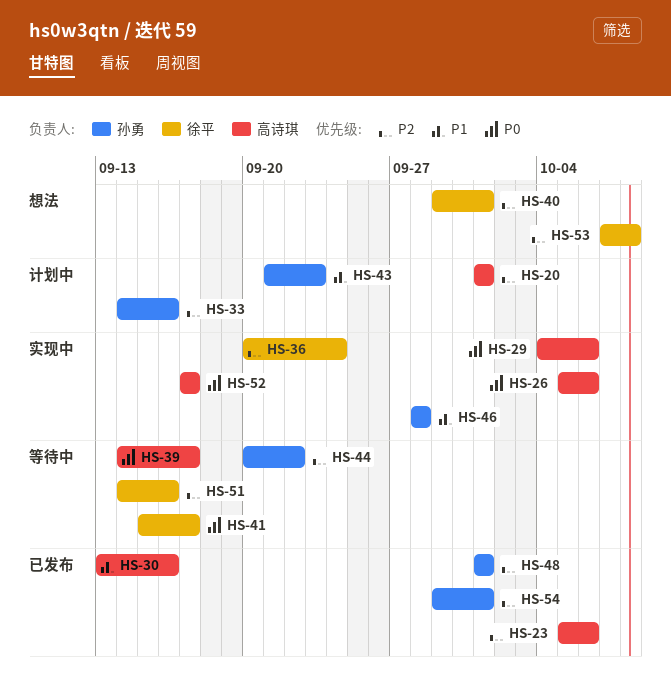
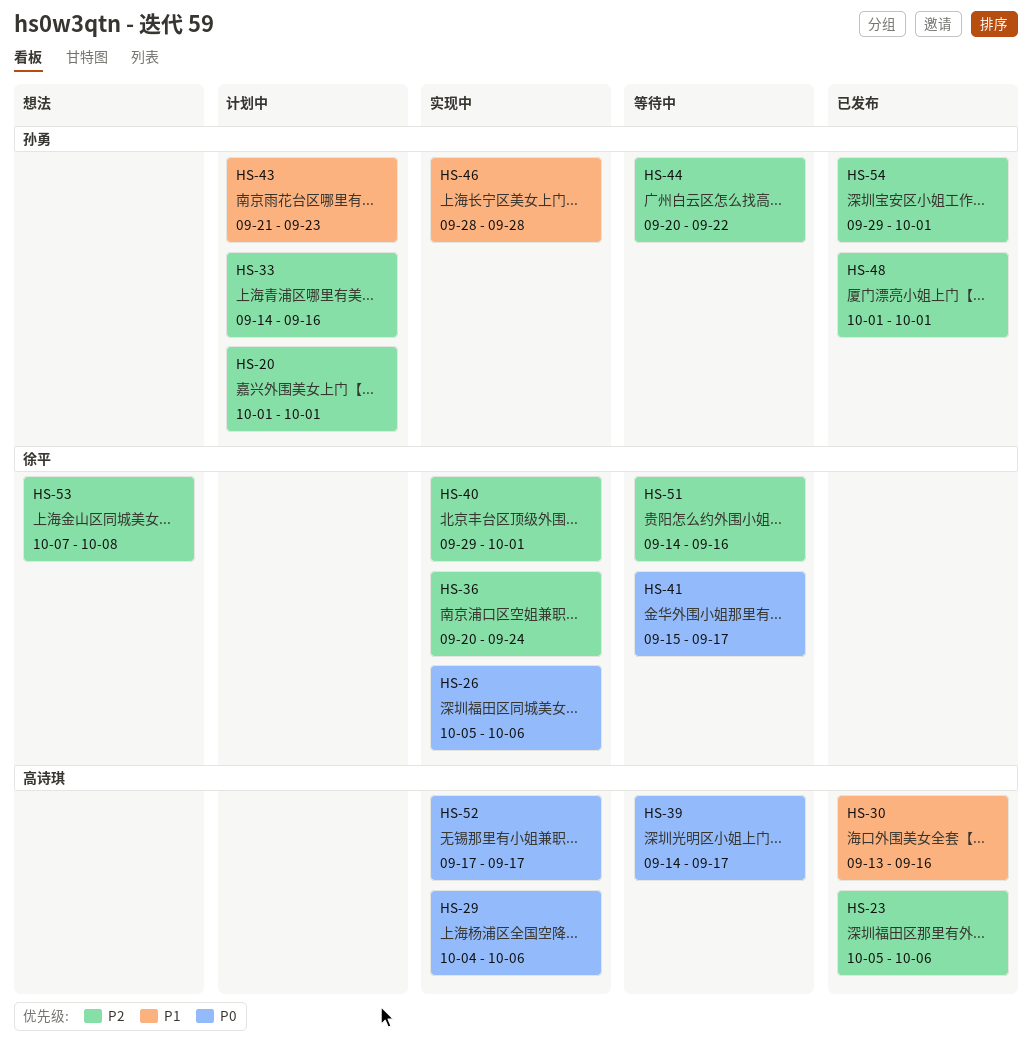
HS-20, owner: 高诗琪 -> 孙勇
HS-26, owner: 高诗琪 -> 徐平
HS-40, status: 想法 -> 实现中

